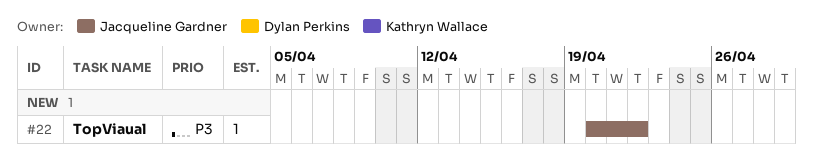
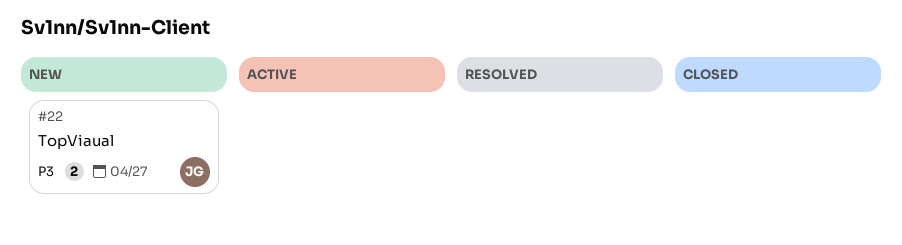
#22, estimate: 1 -> 2
#22, due: Apr 22 -> Apr 27

